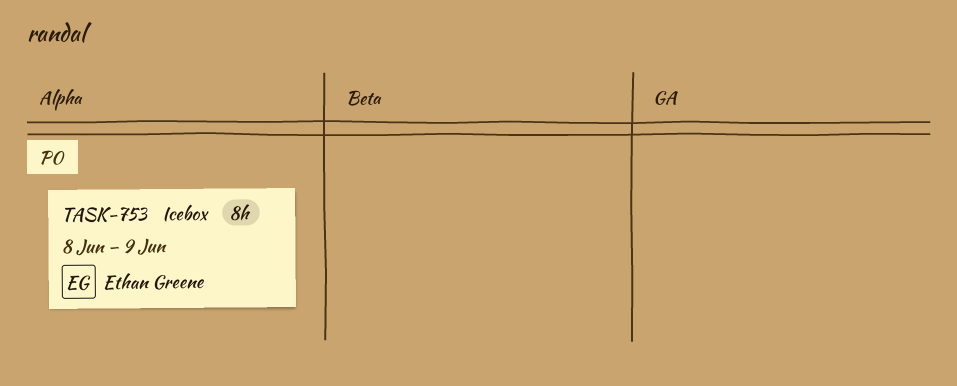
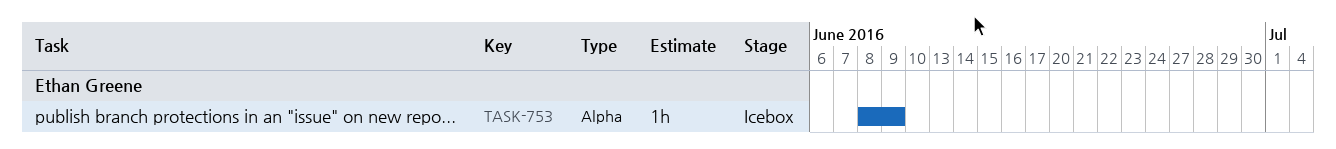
TASK-753, estimate: 8h -> 1h

